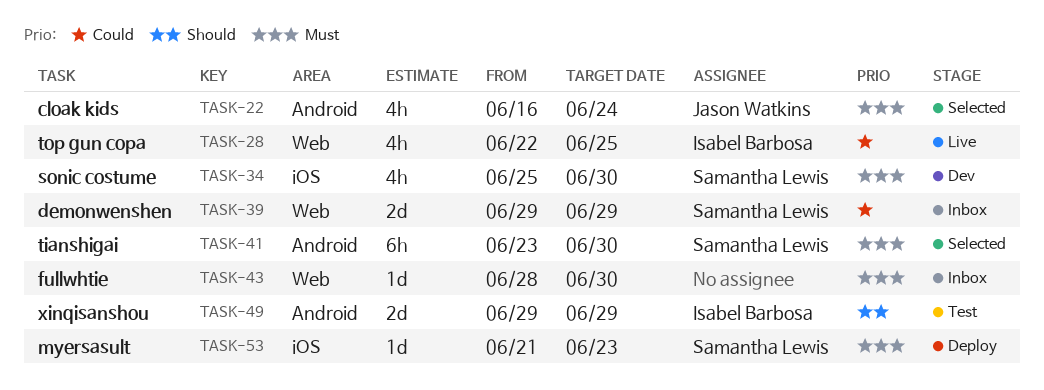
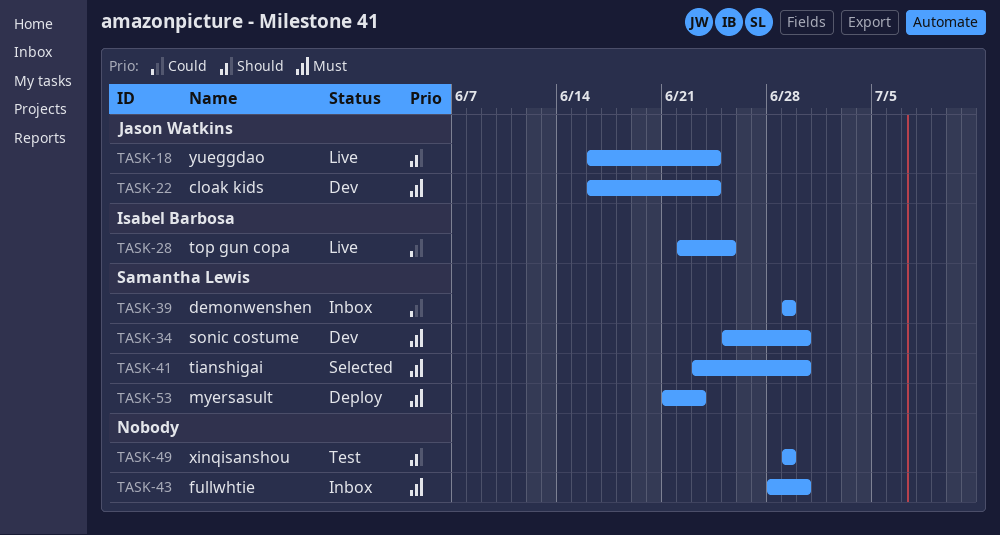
TASK-18: none -> present
TASK-22, status: Selected -> Dev
TASK-49, owner: Isabel Barbosa -> none

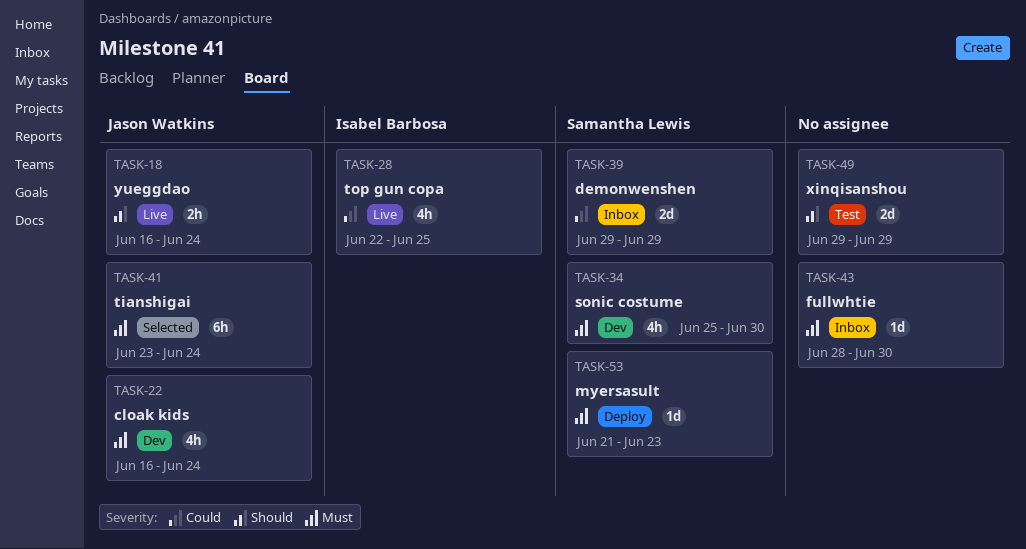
TASK-41, owner: Samantha Lewis -> Jason Watkins
TASK-41, due: Jun 30 -> Jun 24

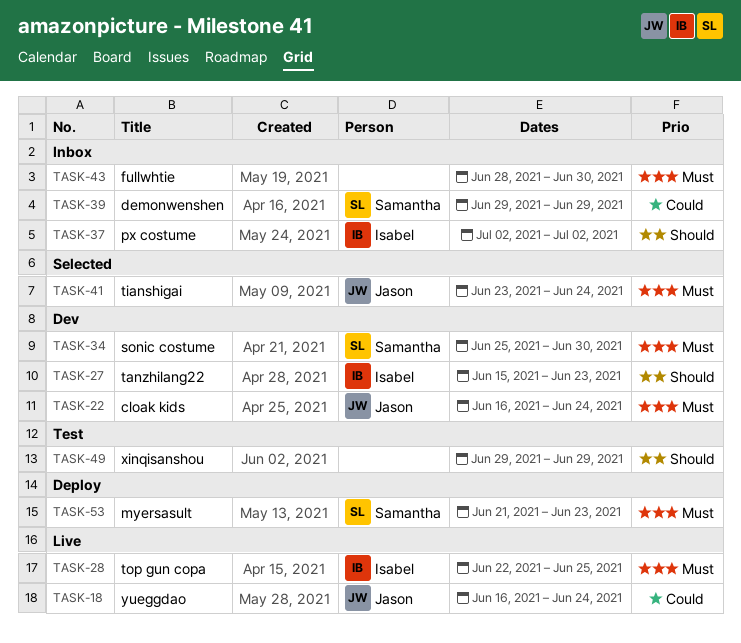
TASK-18, priority: Should -> Could
TASK-27: none -> present
TASK-28, priority: Could -> Must
TASK-37: none -> present

